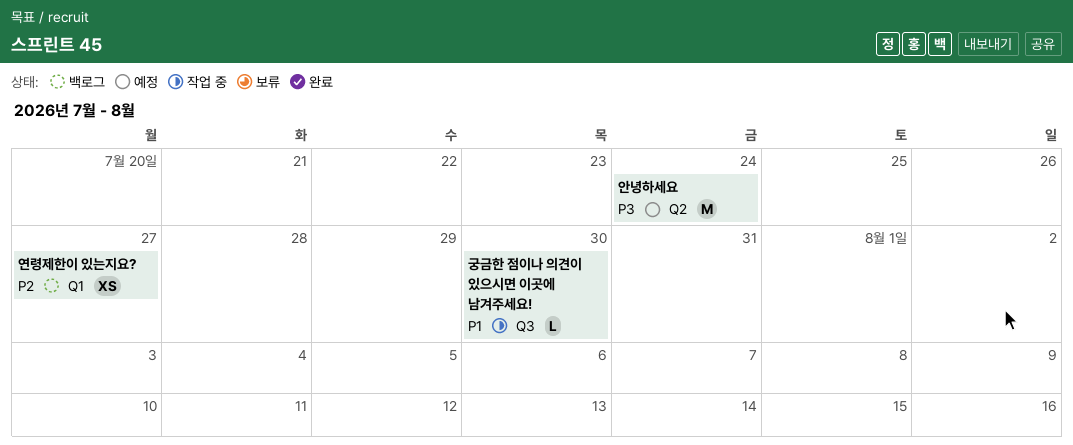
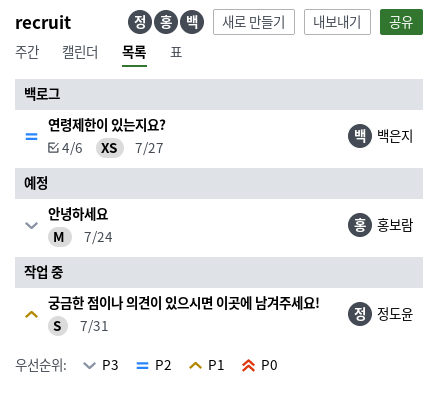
궁금한 점이나 의견이 있으시면 이곳에 남겨주세요!, estimate: L -> S
궁금한 점이나 의견이 있으시면 이곳에 남겨주세요!, due: Jul 30 -> Jul 31

